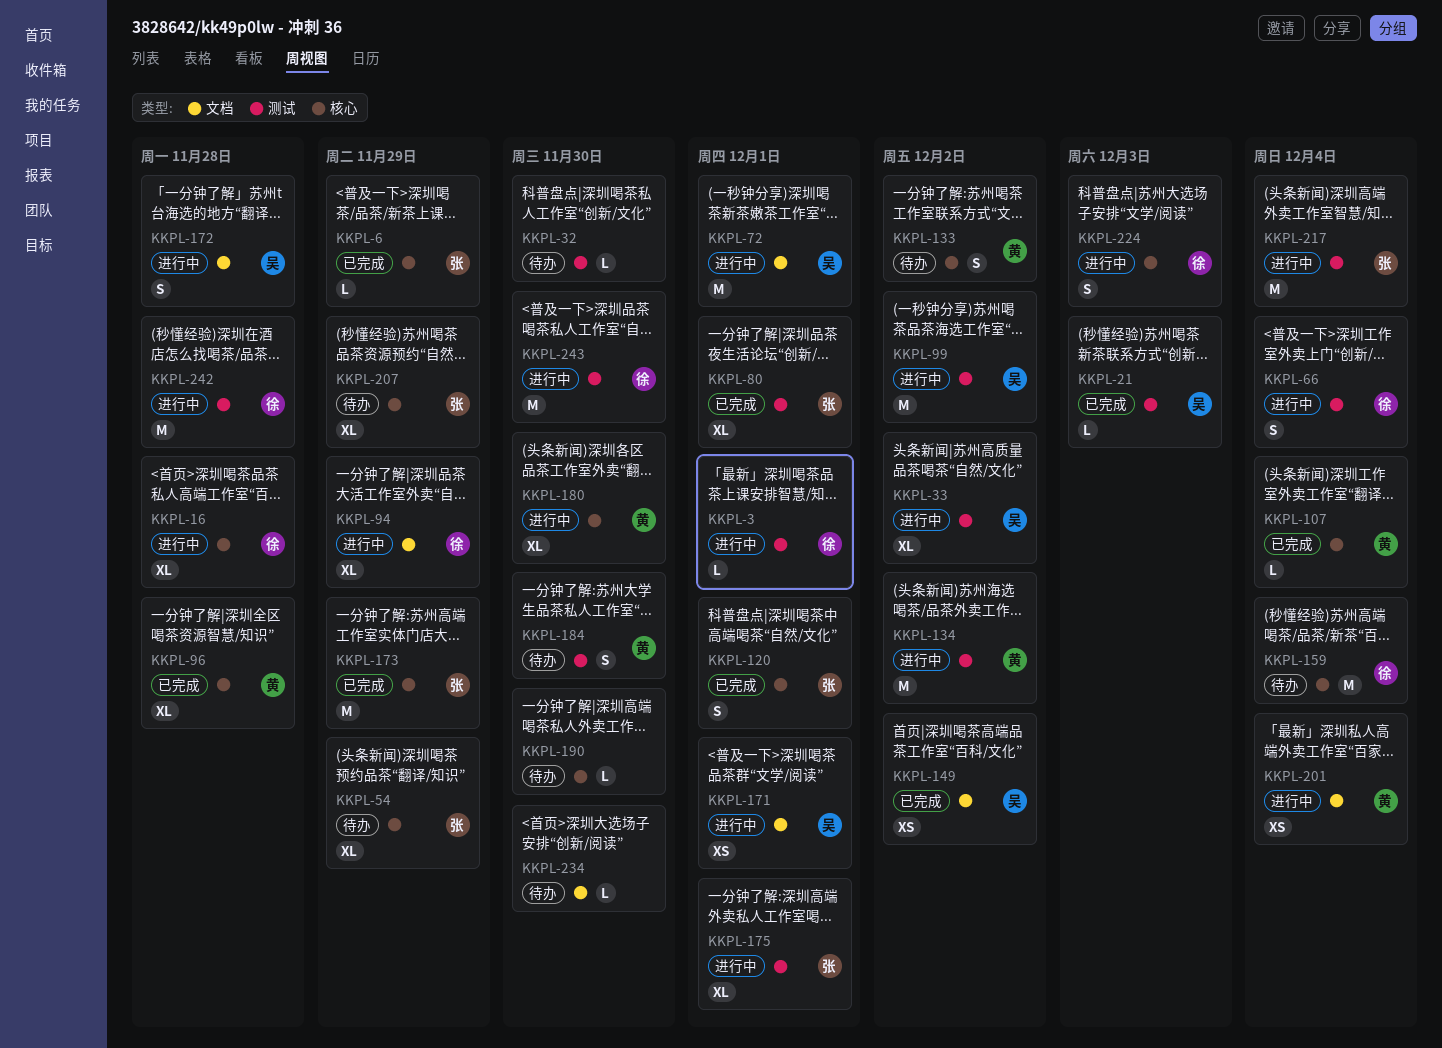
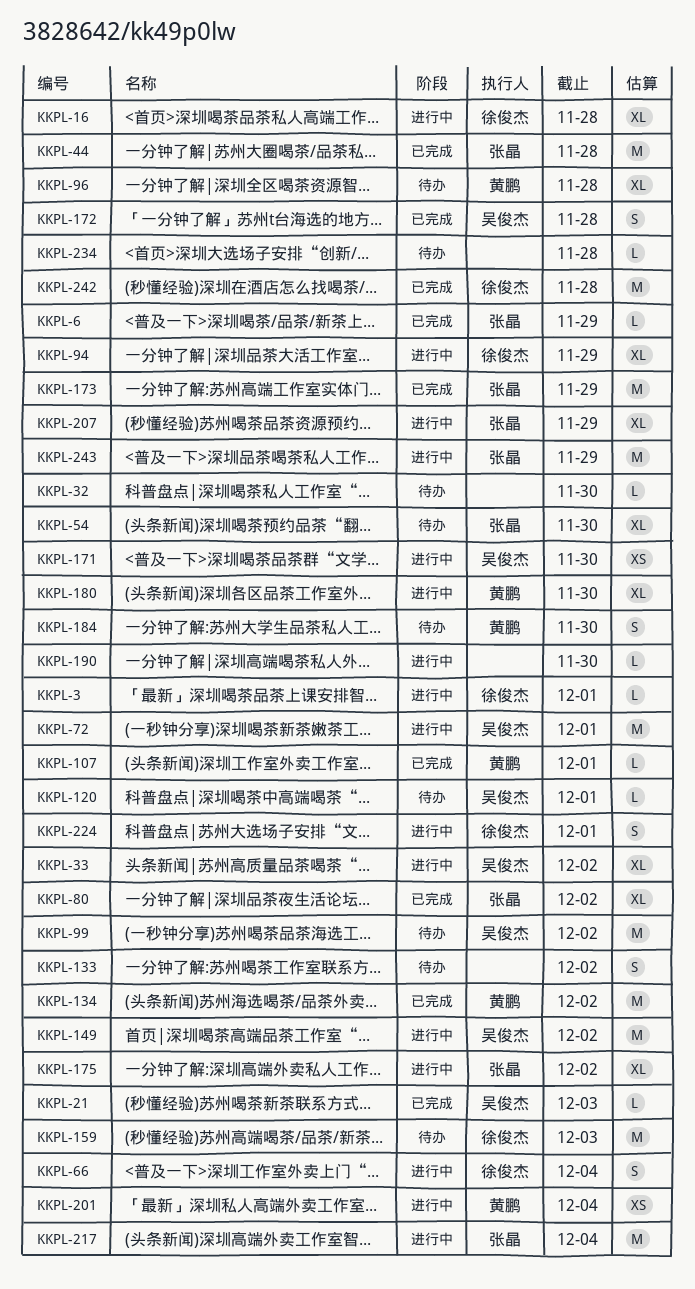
KKPL-44: none -> present
KKPL-54, due: Nov 29 -> Nov 30
KKPL-80, due: Dec 1 -> Dec 2
KKPL-96, status: 已完成 -> 待办
KKPL-99, status: 进行中 -> 待办
KKPL-107, due: Dec 4 -> Dec 1
KKPL-120, status: 已完成 -> 待办
KKPL-120, owner: 张晶 -> 吴俊杰
KKPL-120, estimate: S -> L
KKPL-133, owner: 黄鹏 -> none
KKPL-134, status: 进行中 -> 已完成
KKPL-149, status: 已完成 -> 进行中
KKPL-149, estimate: XS -> M
KKPL-159, due: Dec 4 -> Dec 3
KKPL-171, due: Dec 1 -> Nov 30
KKPL-172, status: 进行中 -> 已完成
KKPL-175, due: Dec 1 -> Dec 2
KKPL-190, status: 待办 -> 进行中
KKPL-207, status: 待办 -> 进行中
KKPL-224, due: Dec 3 -> Dec 1
KKPL-234, due: Nov 30 -> Nov 28
KKPL-242, status: 进行中 -> 已完成
KKPL-243, owner: 徐俊杰 -> 张晶
KKPL-243, due: Nov 30 -> Nov 29

